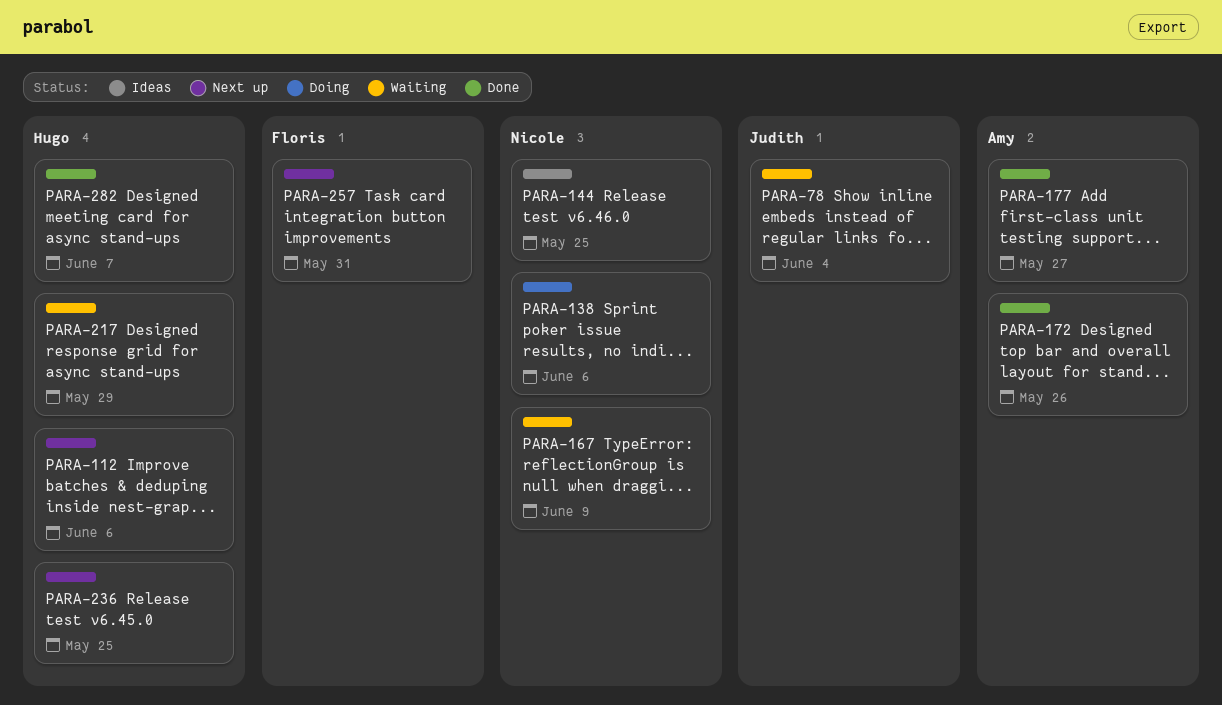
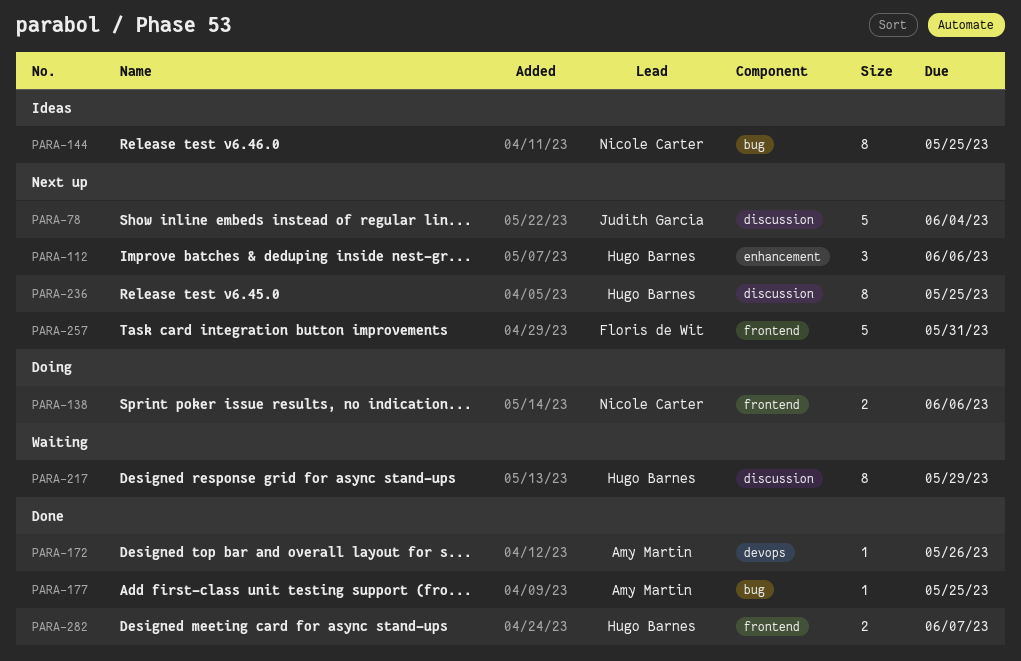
PARA-78, status: Waiting -> Next up
PARA-167: present -> none
PARA-177, due: May 27 -> May 25

